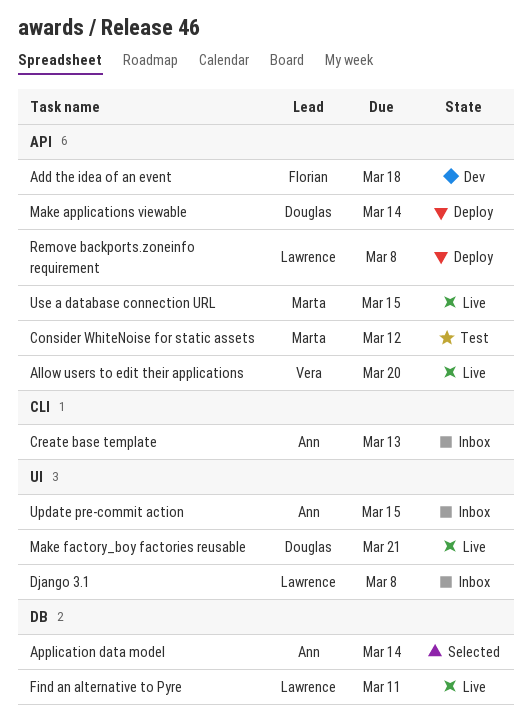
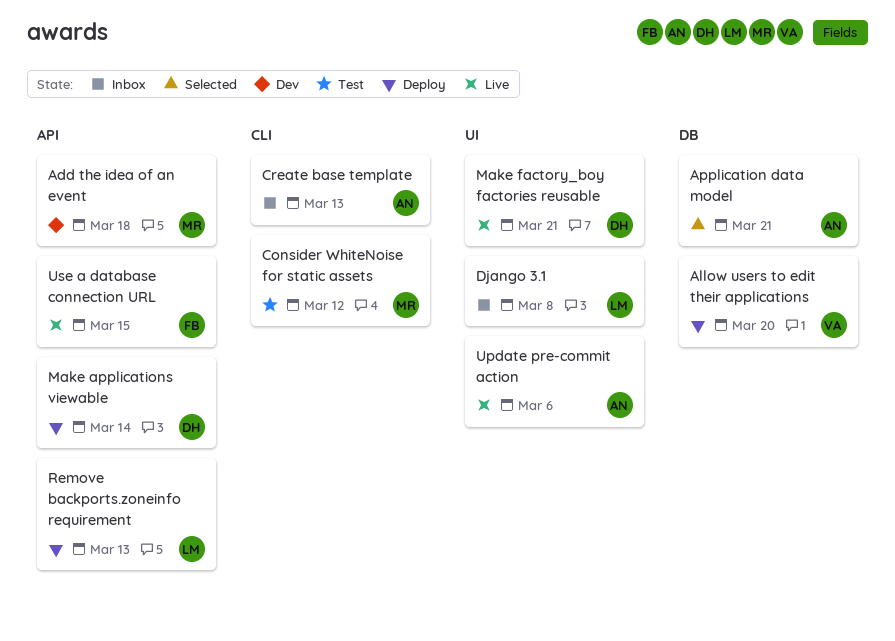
Add the idea of an event, owner: Florian -> Marta
Allow users to edit their applications, status: Live -> Deploy
Allow users to edit their applications, label: API -> DB
Application data model, due: Mar 14 -> Mar 21
Consider WhiteNoise for static assets, label: API -> CLI
Find an alternative to Pyre: present -> none
Remove backports.zoneinfo requirement, due: Mar 8 -> Mar 13
Update pre-commit action, status: Inbox -> Live
Update pre-commit action, due: Mar 15 -> Mar 6
Use a database connection URL, owner: Marta -> Florian

